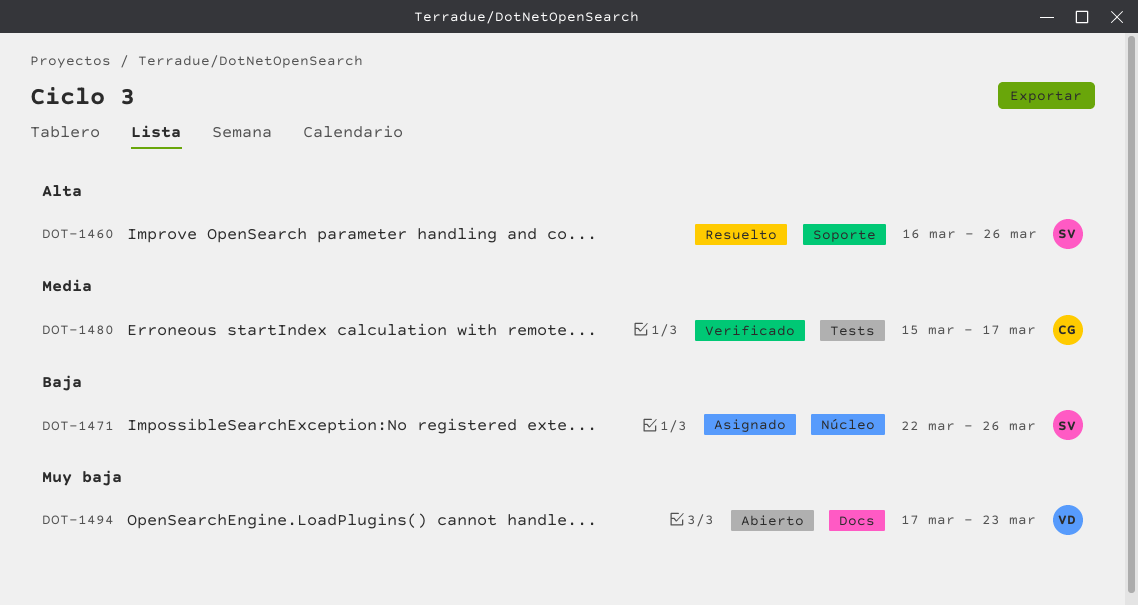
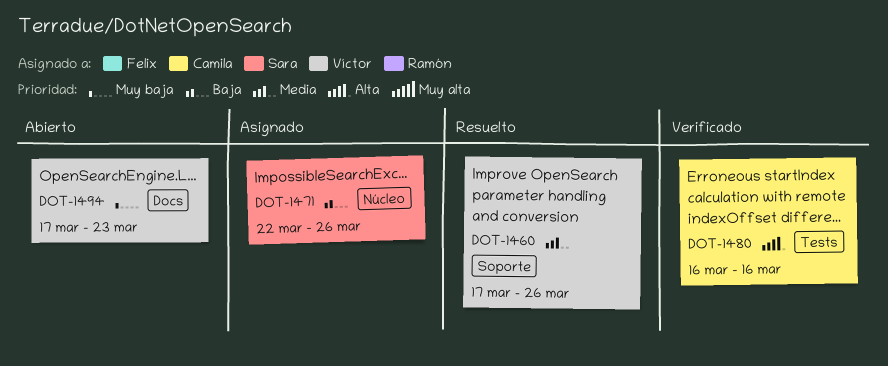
DOT-1460, owner: Sara -> Víctor
DOT-1460, priority: Alta -> Media
DOT-1460, start: Mar 16 -> Mar 17
DOT-1480, priority: Media -> Alta
DOT-1480, start: Mar 15 -> Mar 16
DOT-1480, due: Mar 17 -> Mar 16

